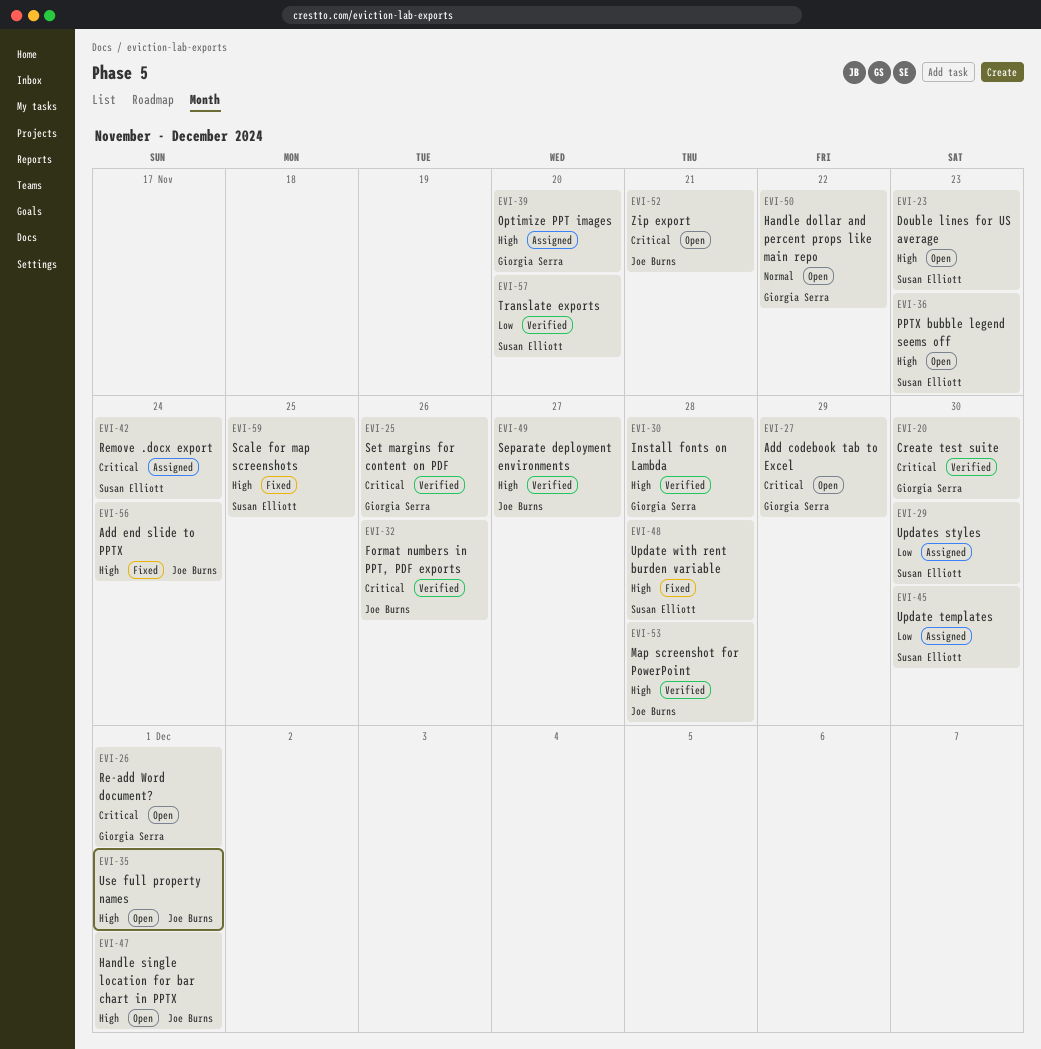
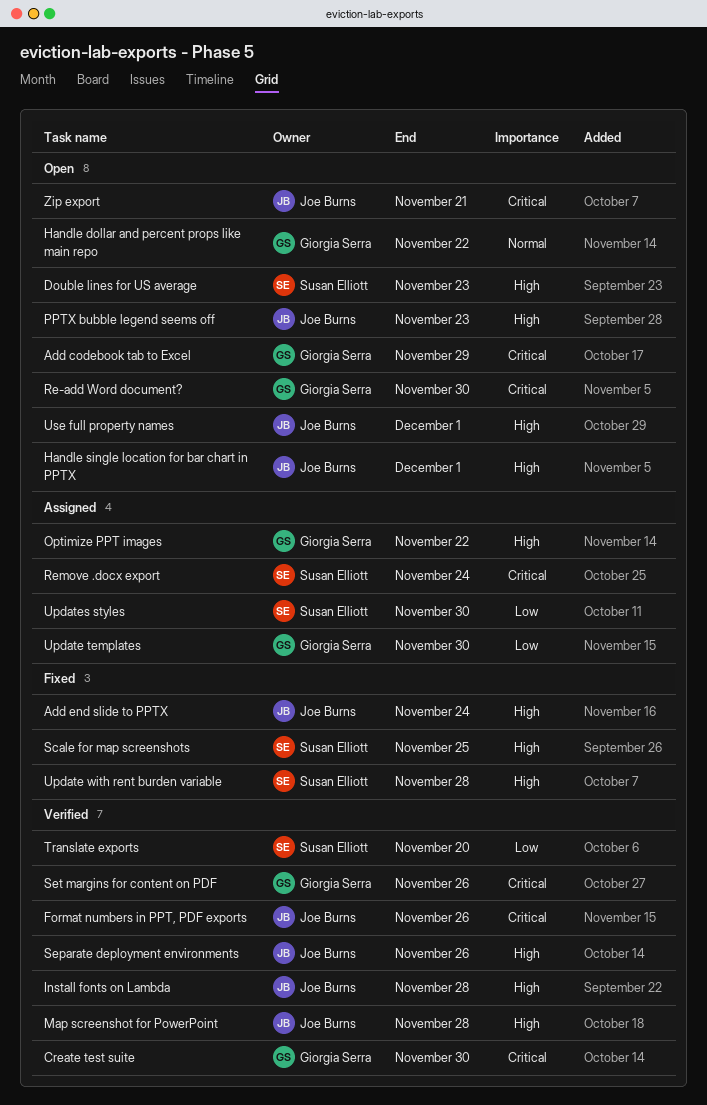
Install fonts on Lambda, owner: Giorgia Serra -> Joe Burns
Optimize PPT images, due: Nov 20 -> Nov 22
PPTX bubble legend seems off, owner: Susan Elliott -> Joe Burns
Re-add Word document?, due: Dec 1 -> Nov 30
Separate deployment environments, due: Nov 27 -> Nov 26
Update templates, owner: Susan Elliott -> Giorgia Serra

